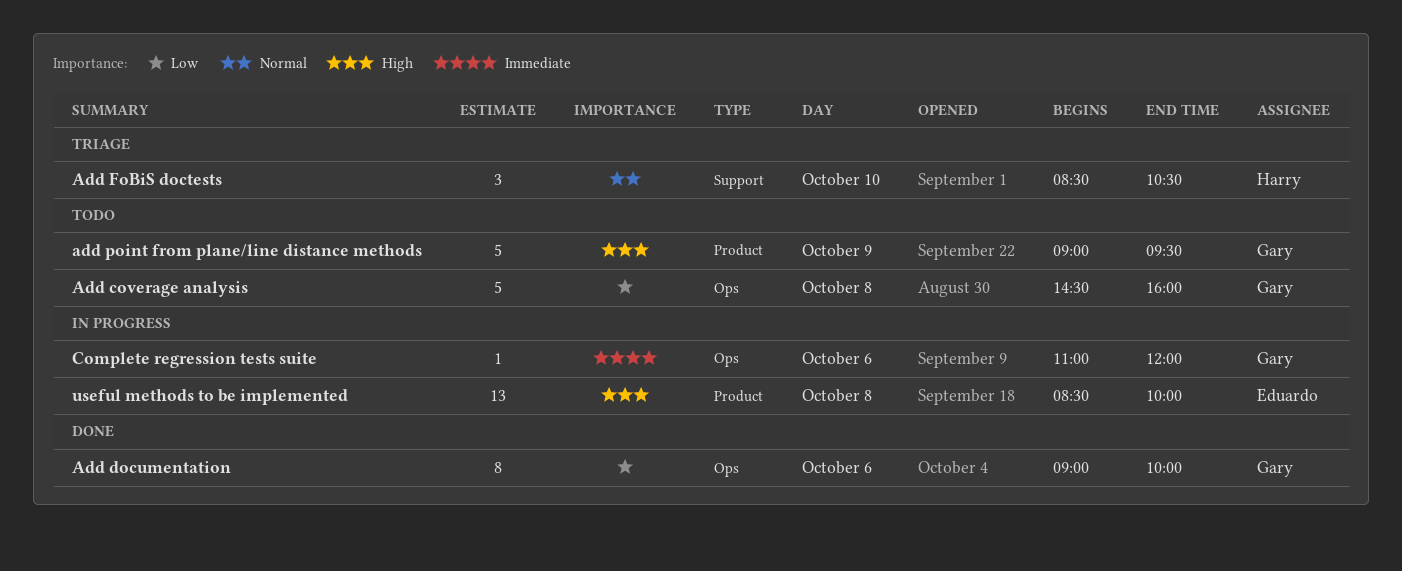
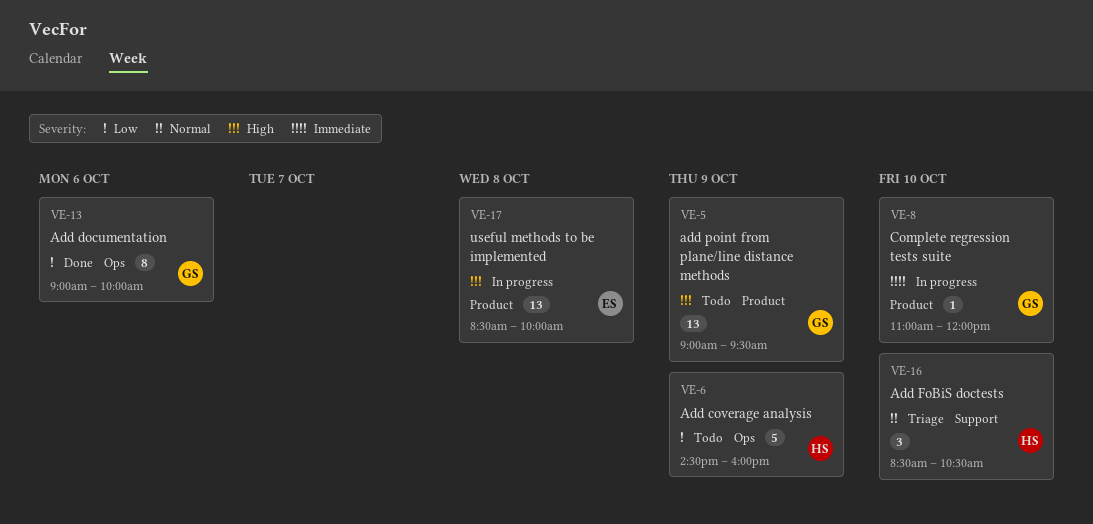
Add coverage analysis, owner: Gary -> Harry
Add coverage analysis, day: Oct 8 -> Oct 9
add point from plane/line distance methods, estimate: 5 -> 13
Complete regression tests suite, label: Ops -> Product
Complete regression tests suite, day: Oct 6 -> Oct 10

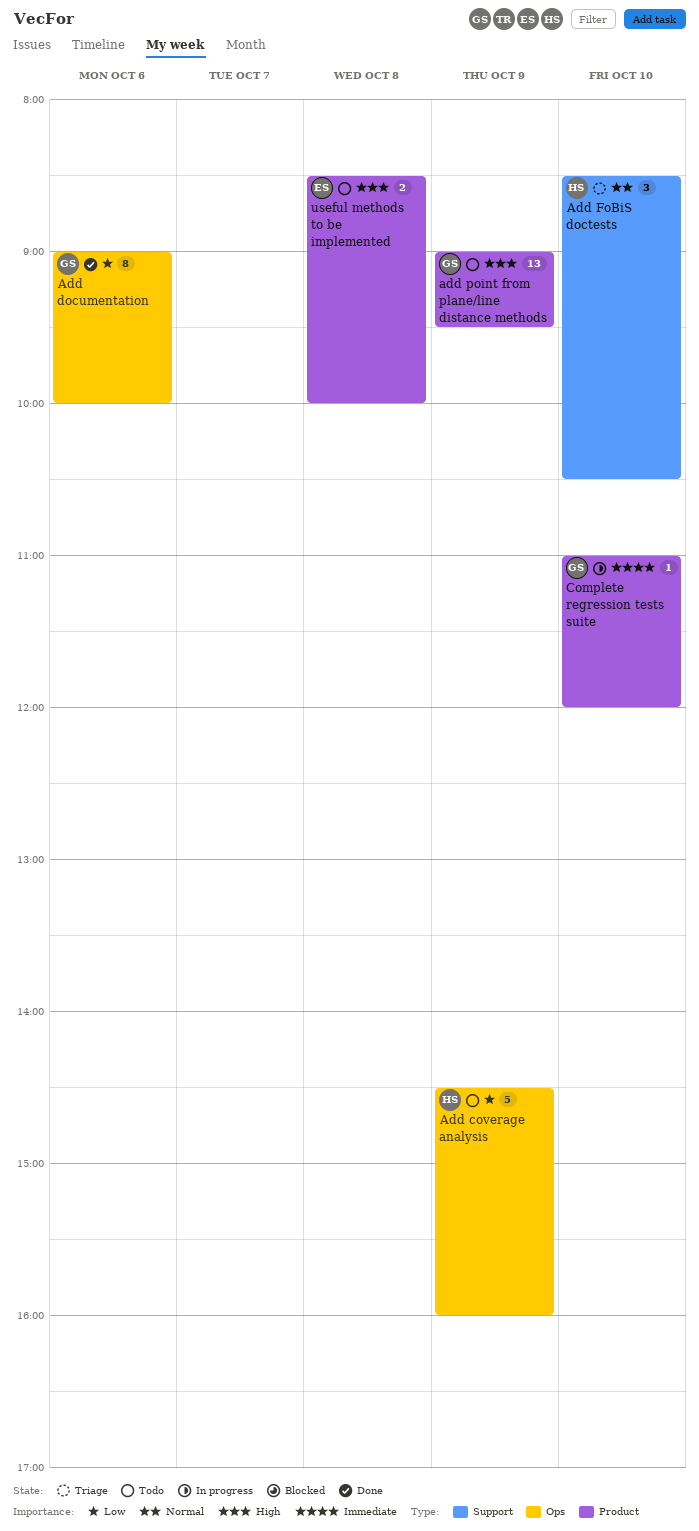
useful methods to be implemented, status: In progress -> Todo
useful methods to be implemented, estimate: 13 -> 2

